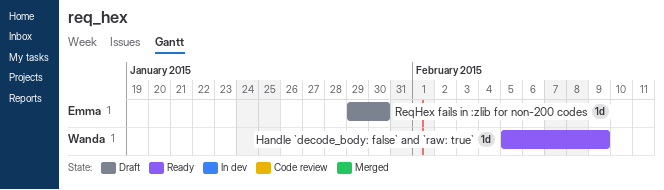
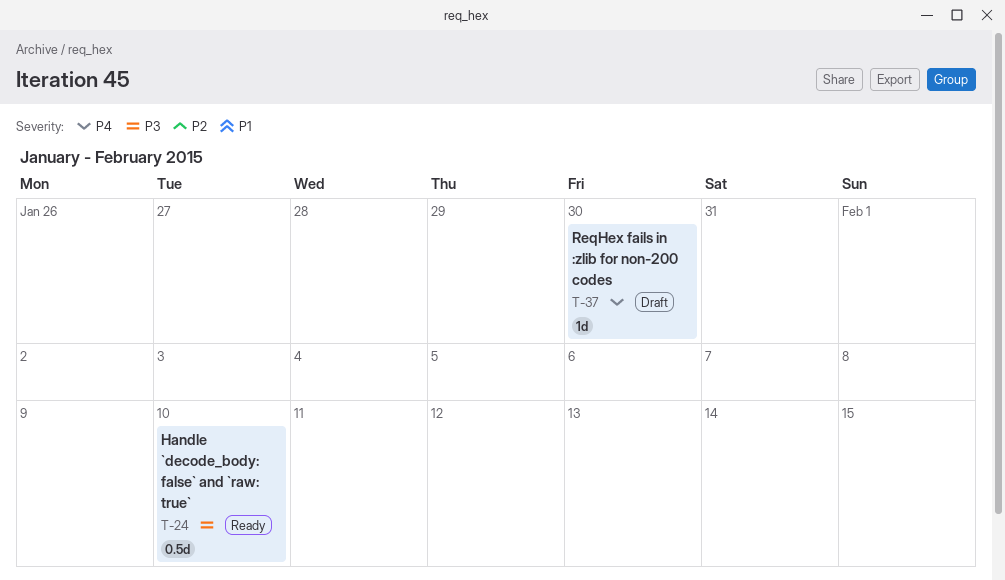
Handle `decode_body: false` and `raw: true`, estimate: 1d -> 0.5d
Handle `decode_body: false` and `raw: true`, due: Feb 9 -> Feb 10

